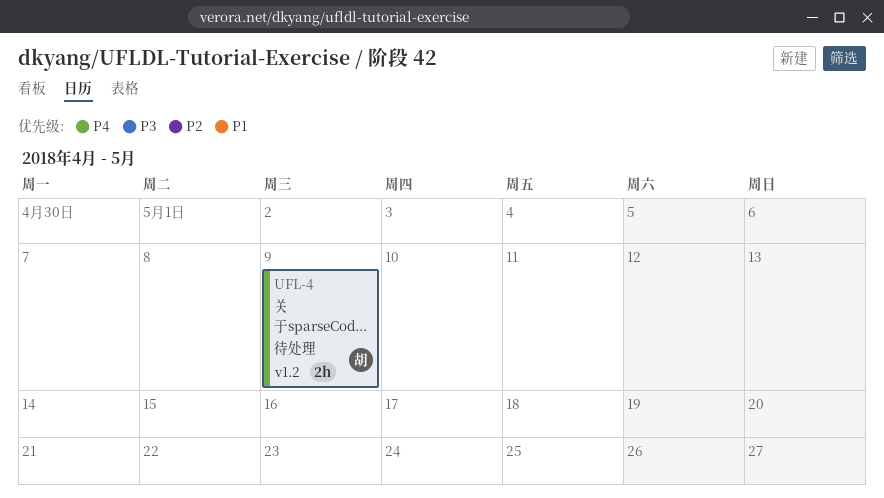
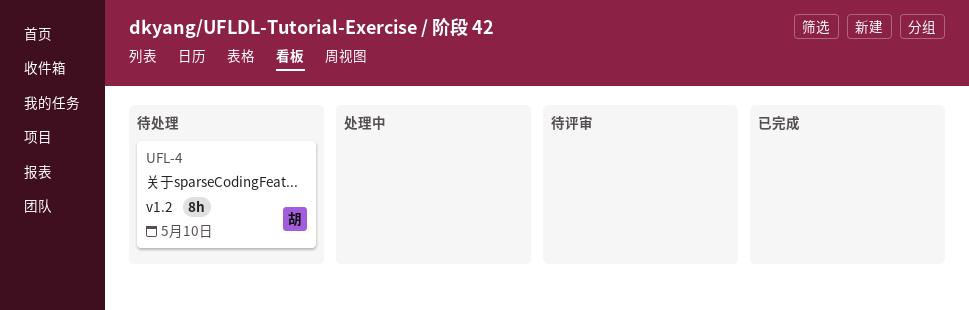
UFL-4, estimate: 2h -> 8h
UFL-4, due: May 9 -> May 10

